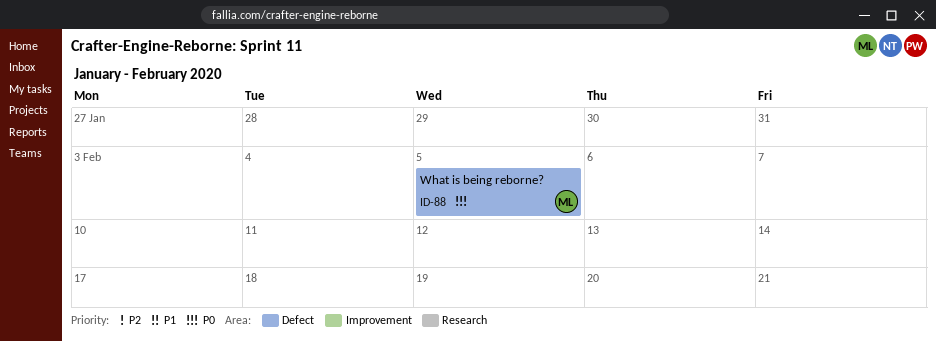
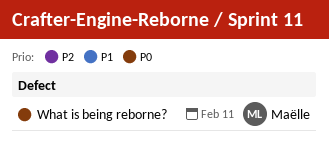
What is being reborne?, due: Feb 5 -> Feb 11

